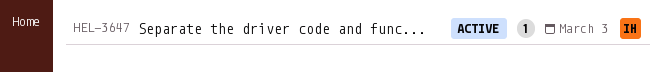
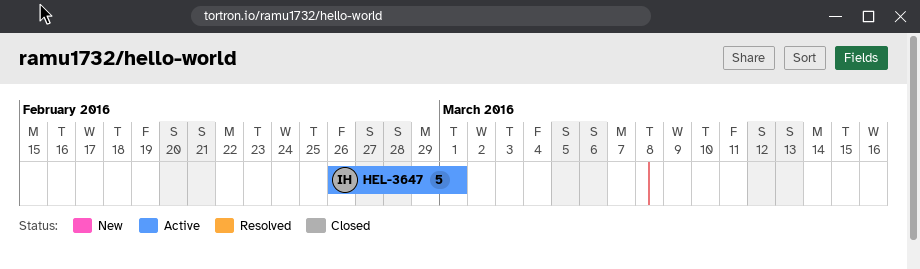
HEL-3647, estimate: 1 -> 5
HEL-3647, due: Mar 3 -> Mar 1

